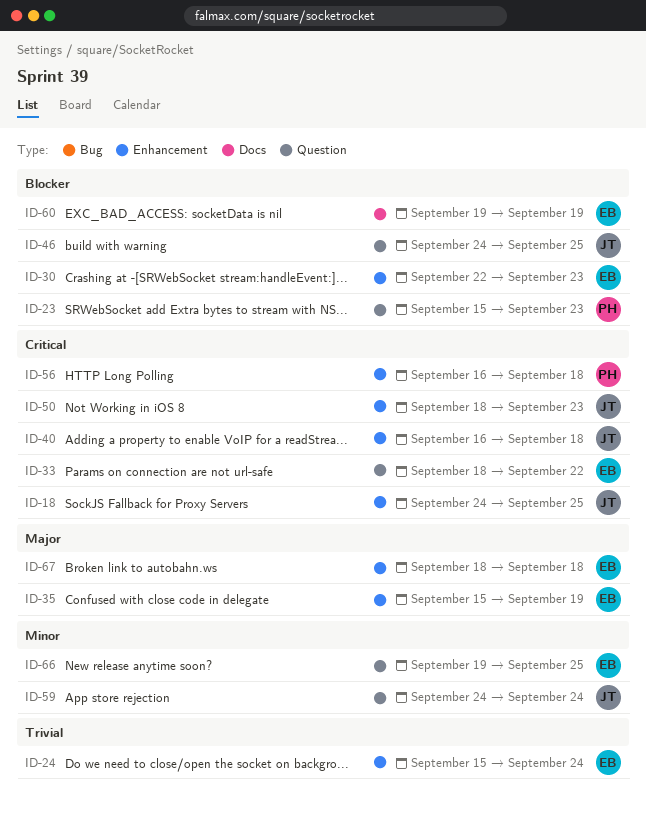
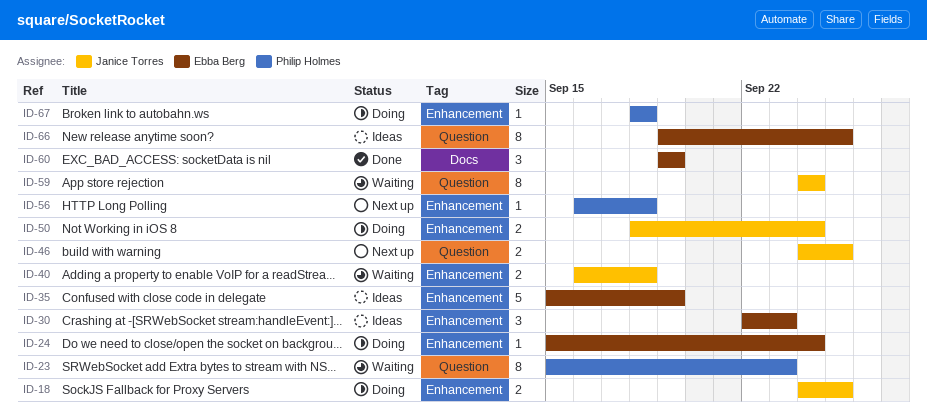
ID-33: present -> none
ID-50, due: Sep 23 -> Sep 24
ID-67, owner: Ebba Berg -> Philip Holmes

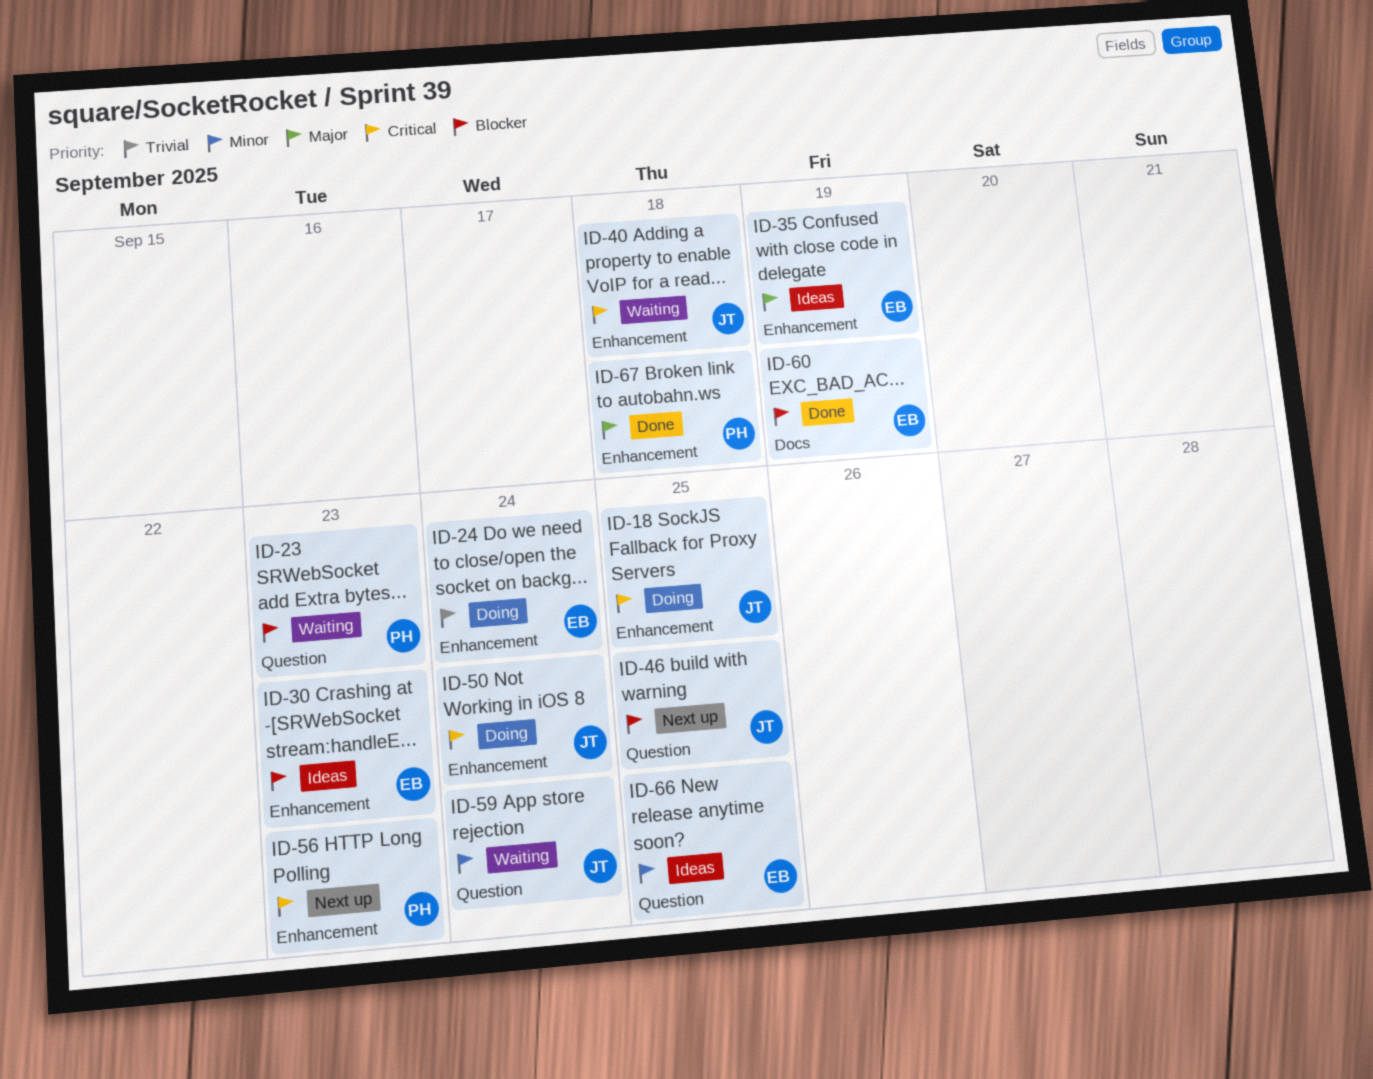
ID-56, due: Sep 18 -> Sep 23
ID-67, status: Doing -> Done

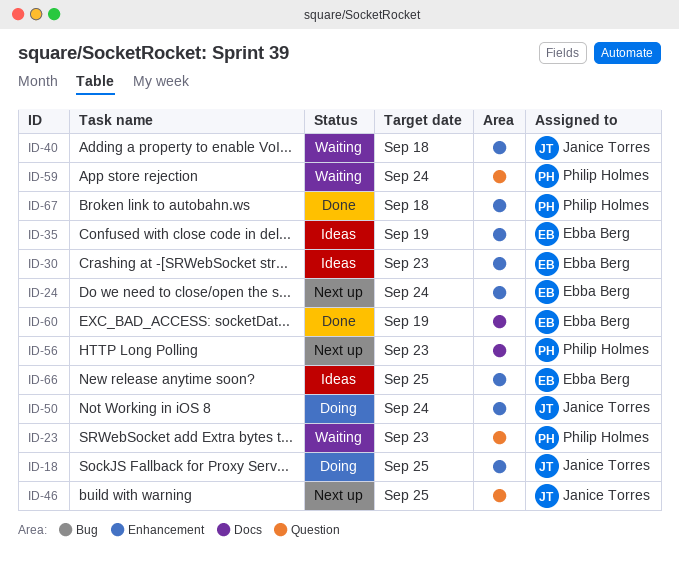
ID-24, status: Doing -> Next up
ID-56, label: Enhancement -> Docs
ID-59, owner: Janice Torres -> Philip Holmes
ID-66, label: Question -> Enhancement

